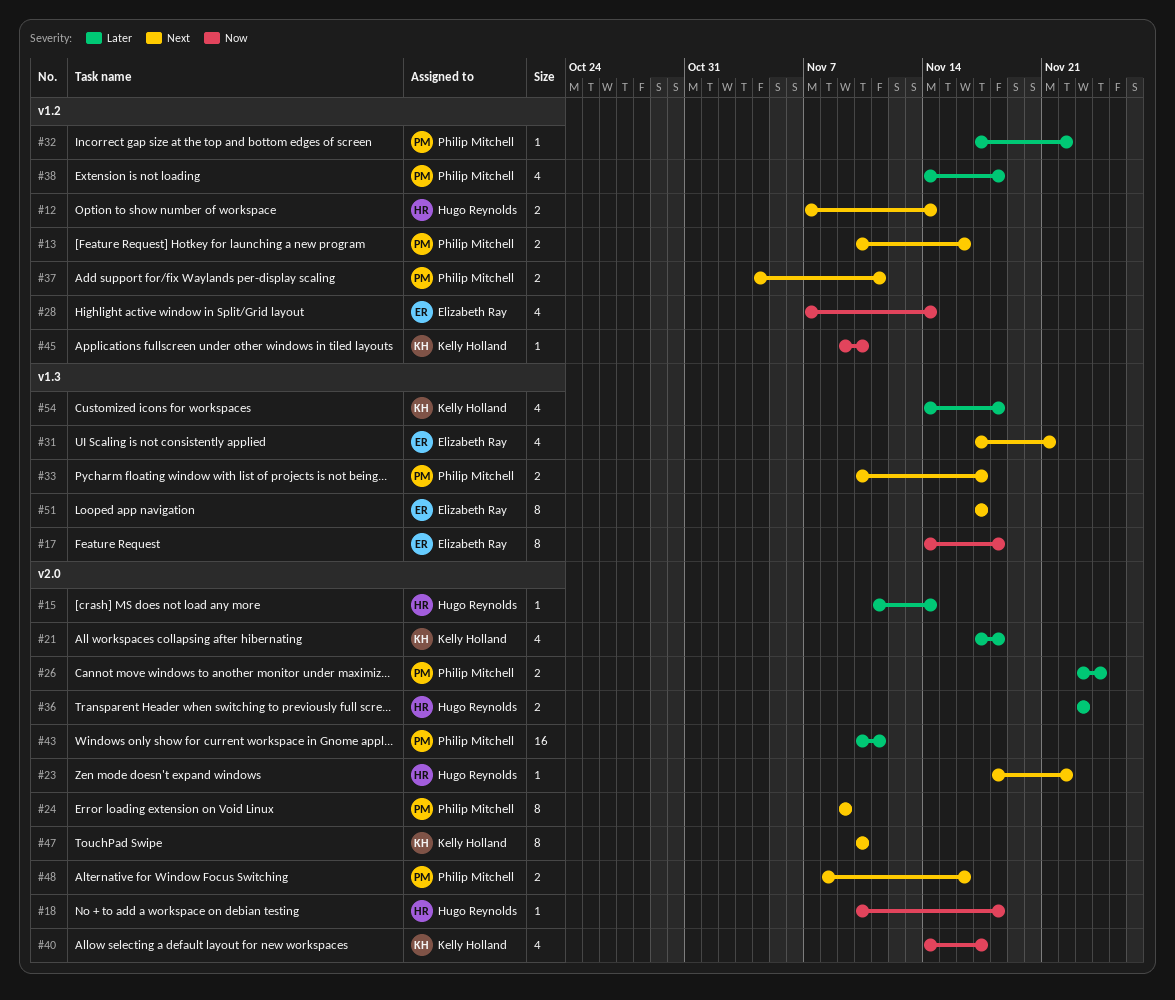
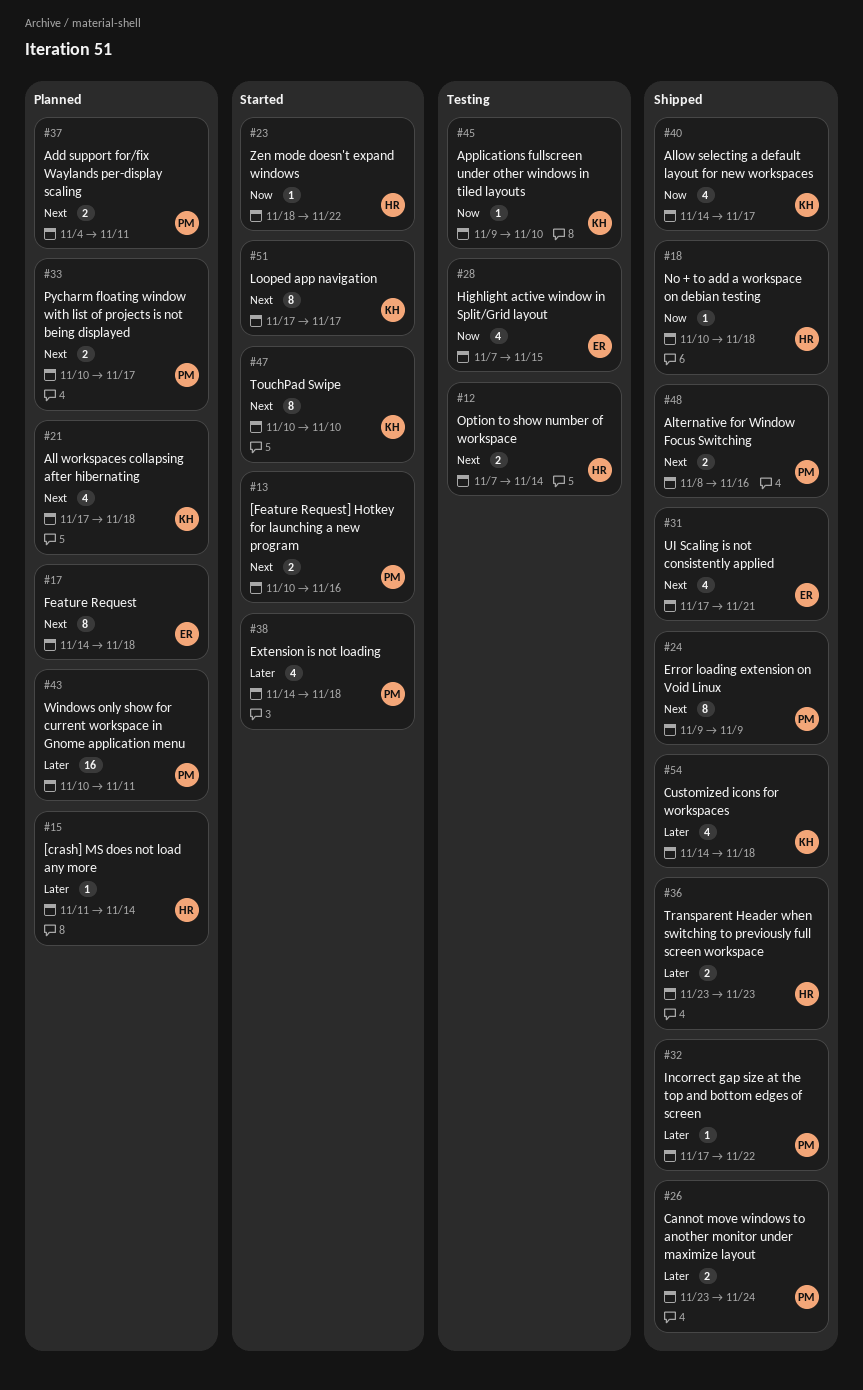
#17, priority: Now -> Next
#21, priority: Later -> Next
#23, priority: Next -> Now
#28, due: Nov 14 -> Nov 15
#51, owner: Elizabeth Ray -> Kelly Holland

